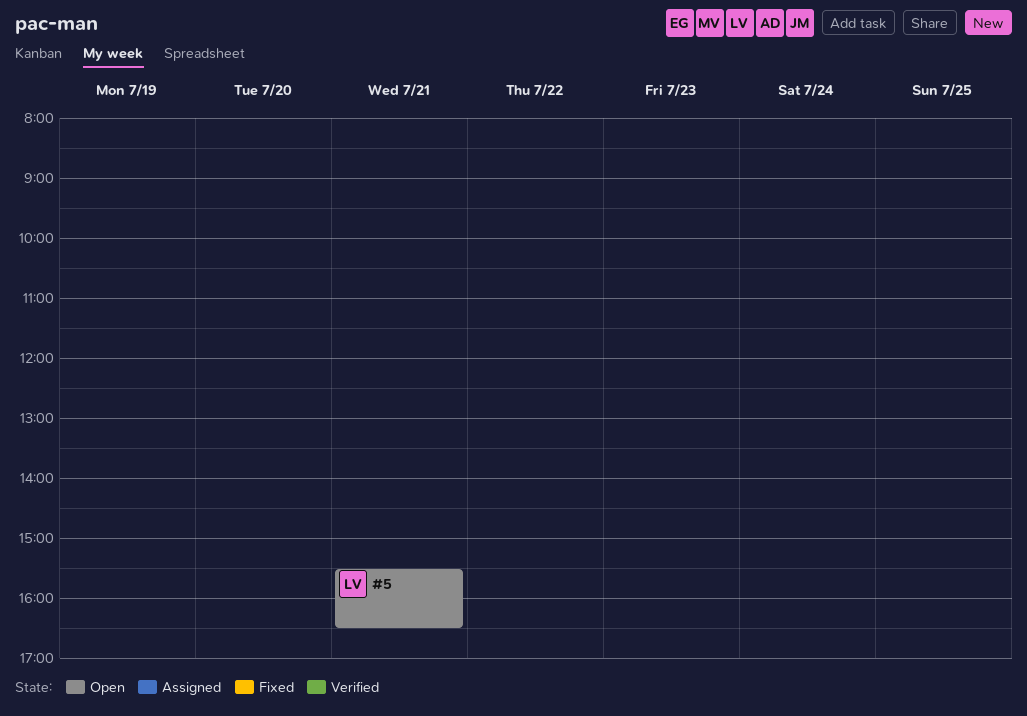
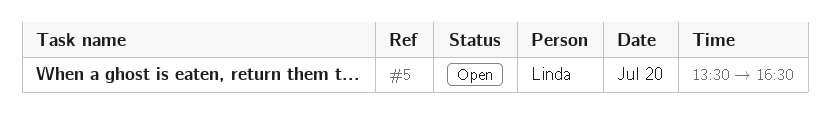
#5, day: Jul 21 -> Jul 20
#5, begins: 15:30 -> 13:30

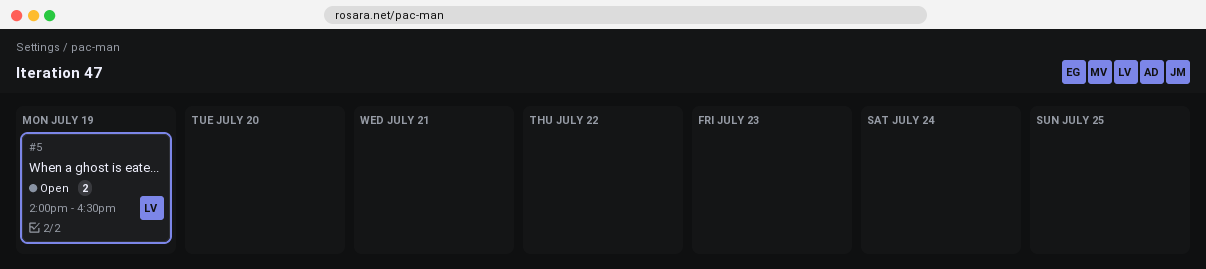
#5, day: Jul 20 -> Jul 19
#5, begins: 13:30 -> 14:00

